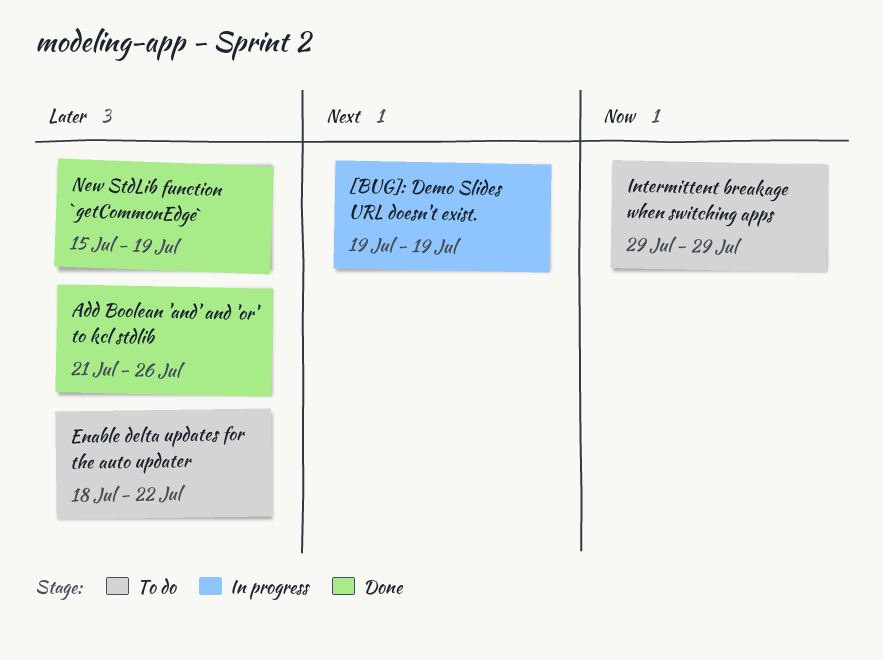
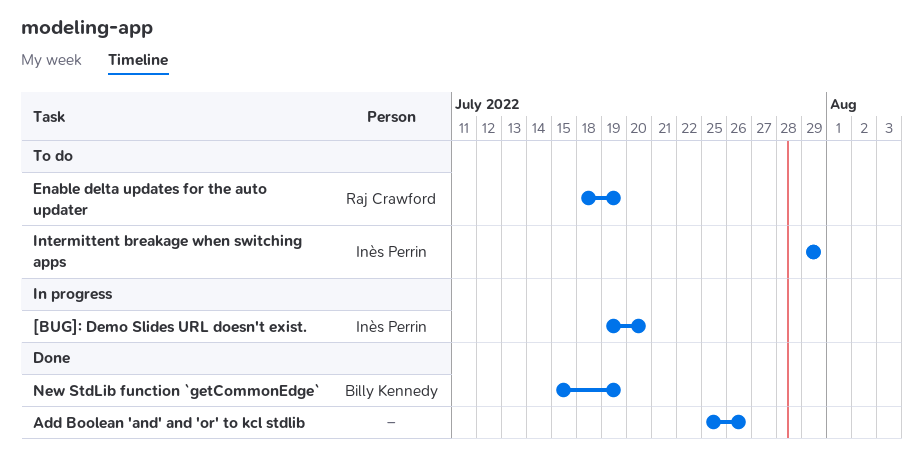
[BUG]: Demo Slides URL doesn't exist., due: Jul 19 -> Jul 20
Add Boolean 'and' and 'or' to kcl stdlib, start: Jul 21 -> Jul 25
Enable delta updates for the auto updater, due: Jul 22 -> Jul 19

